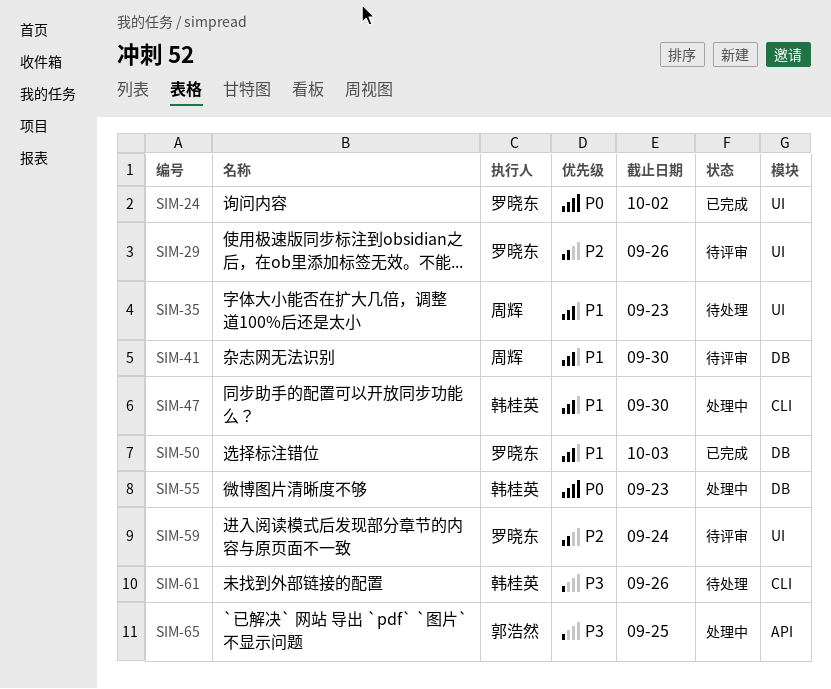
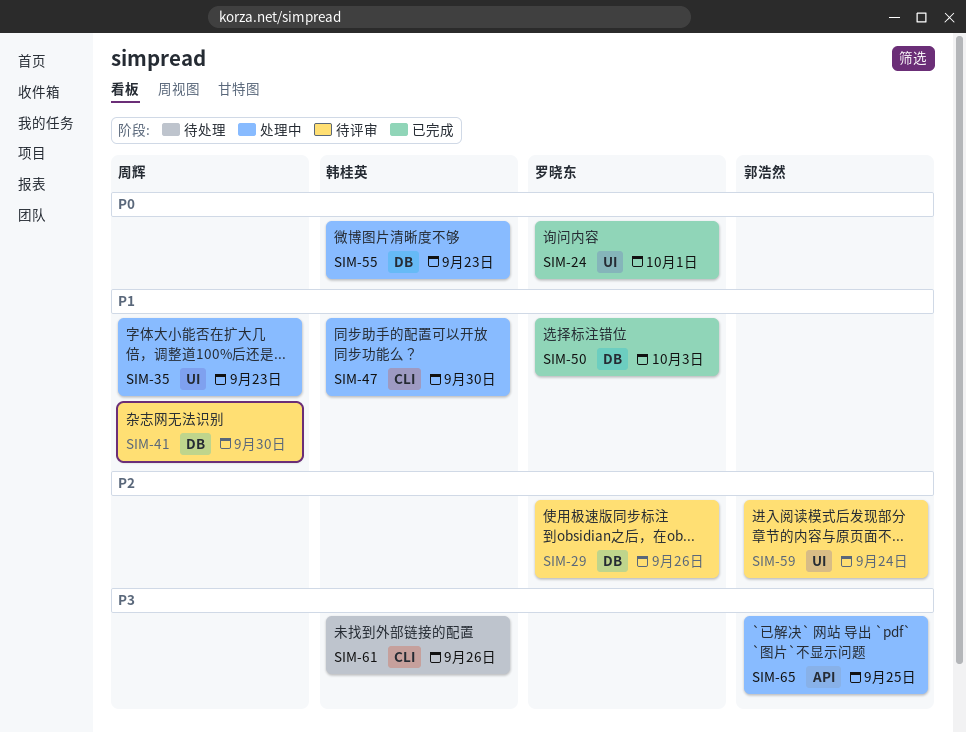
SIM-24, due: Oct 2 -> Oct 1
SIM-29, label: UI -> DB
SIM-35, status: 待处理 -> 处理中
SIM-59, owner: 罗晓东 -> 郭浩然

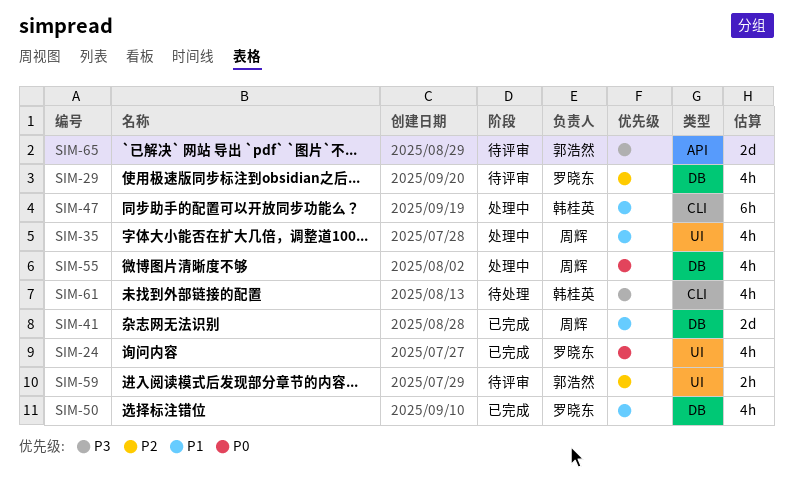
SIM-41, status: 待评审 -> 已完成
SIM-55, owner: 韩桂英 -> 周辉
SIM-65, status: 处理中 -> 待评审

